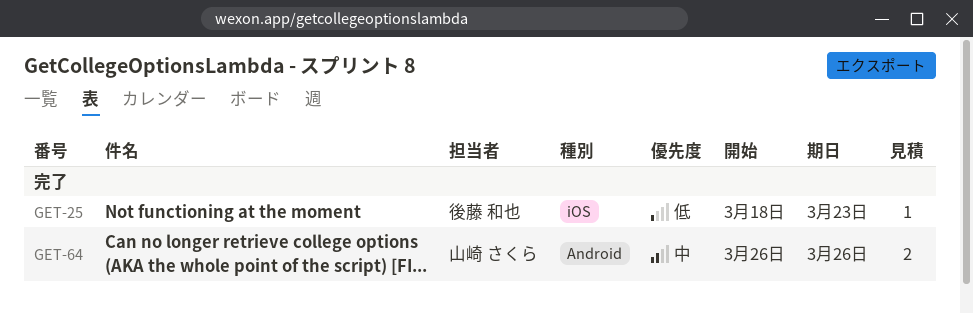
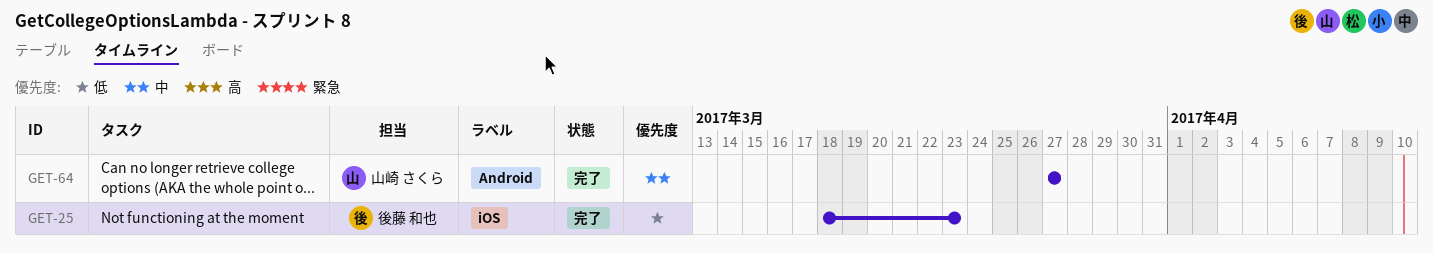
GET-64, start: Mar 26 -> Mar 27
GET-64, due: Mar 26 -> Mar 27

